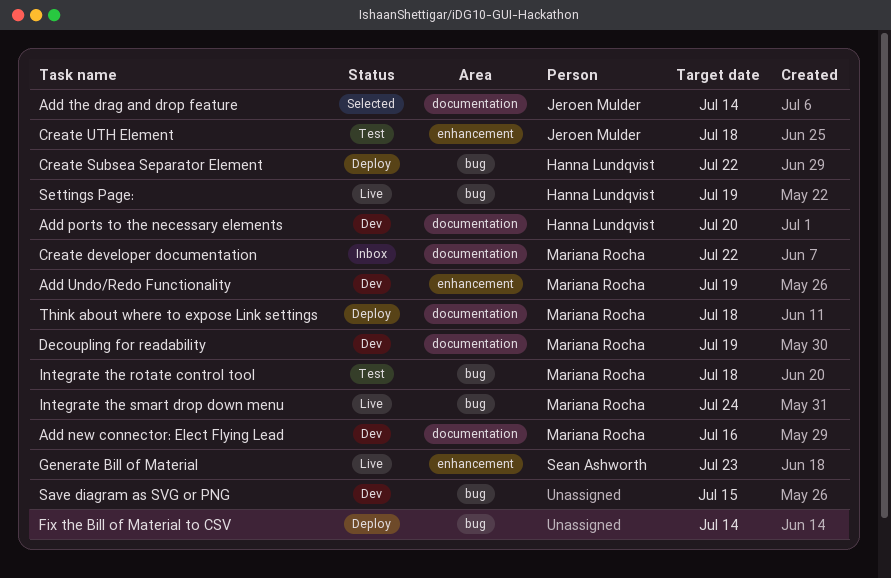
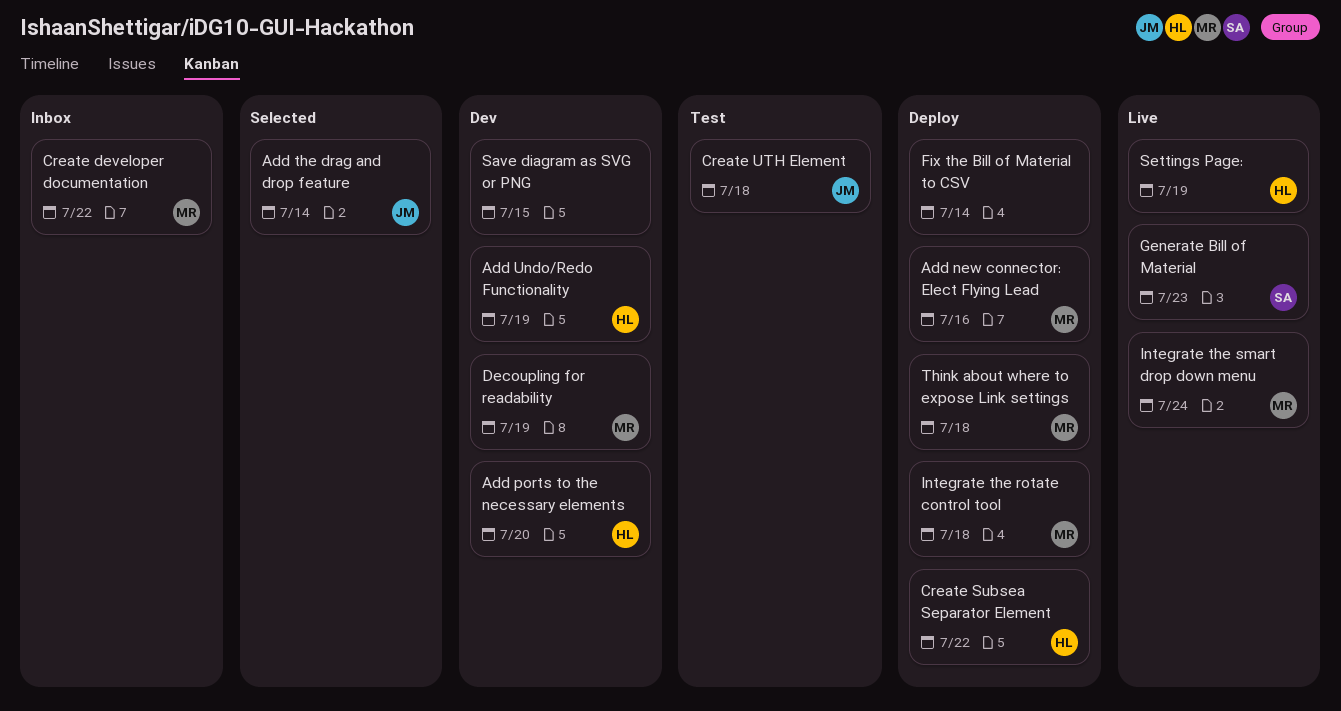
Add new connector: Elect Flying Lead, status: Dev -> Deploy
Add Undo/Redo Functionality, owner: Mariana Rocha -> Hanna Lundqvist
Integrate the rotate control tool, status: Test -> Deploy

